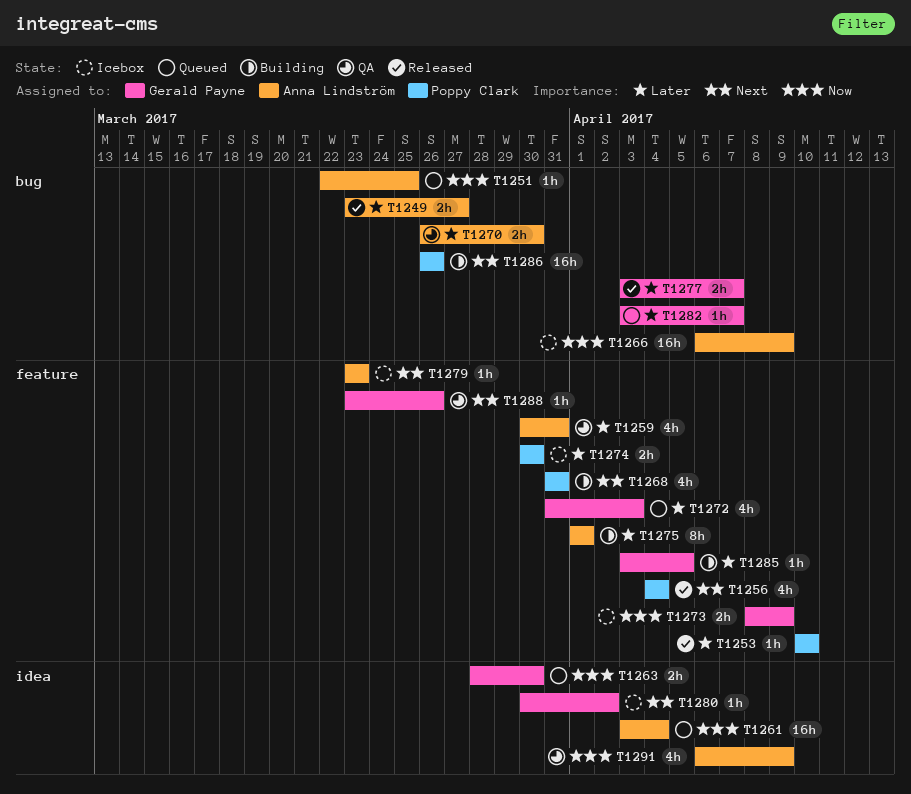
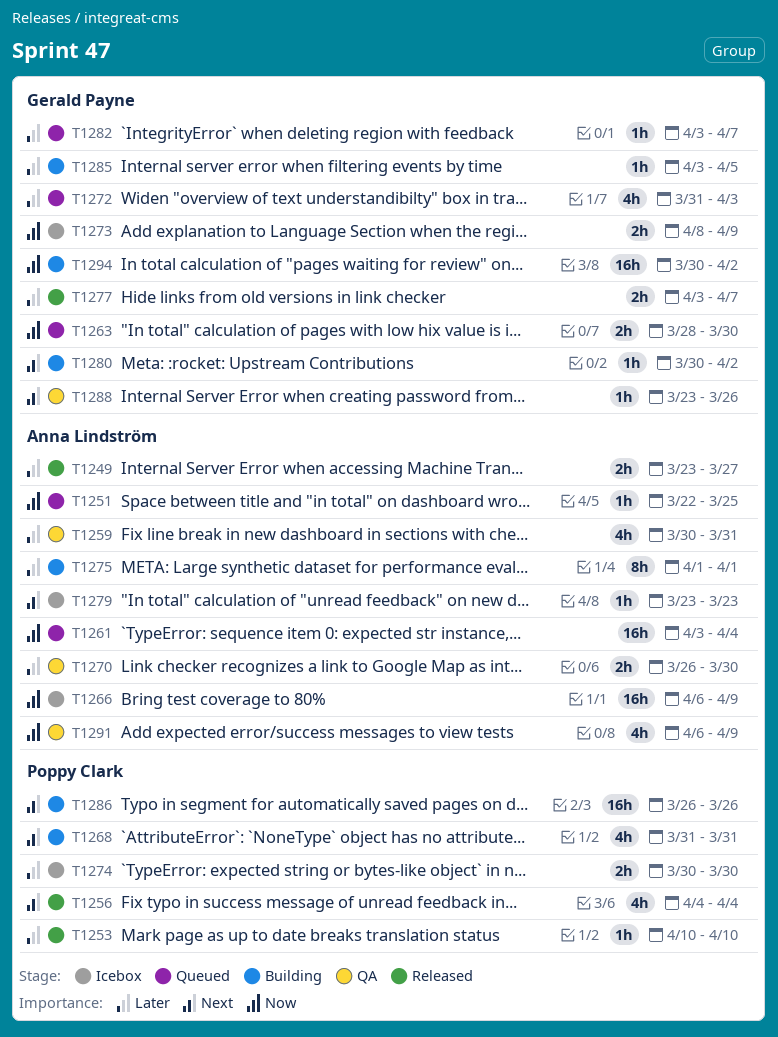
T1280, status: Icebox -> Building
T1294: none -> present

